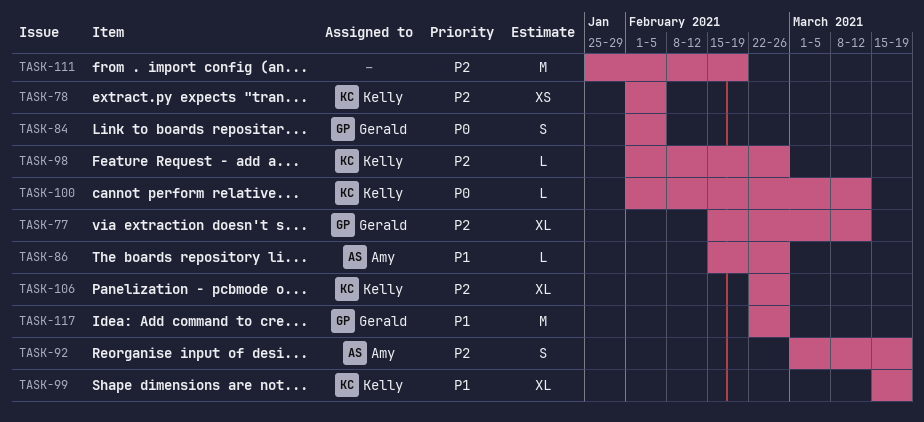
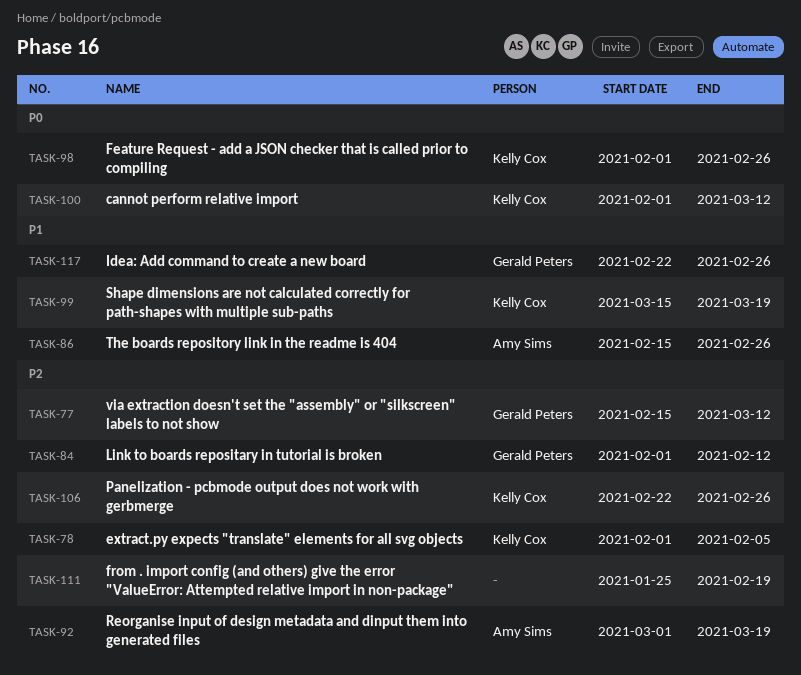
TASK-84, priority: P0 -> P2
TASK-84, due: Feb 5 -> Feb 12
TASK-98, priority: P2 -> P0

